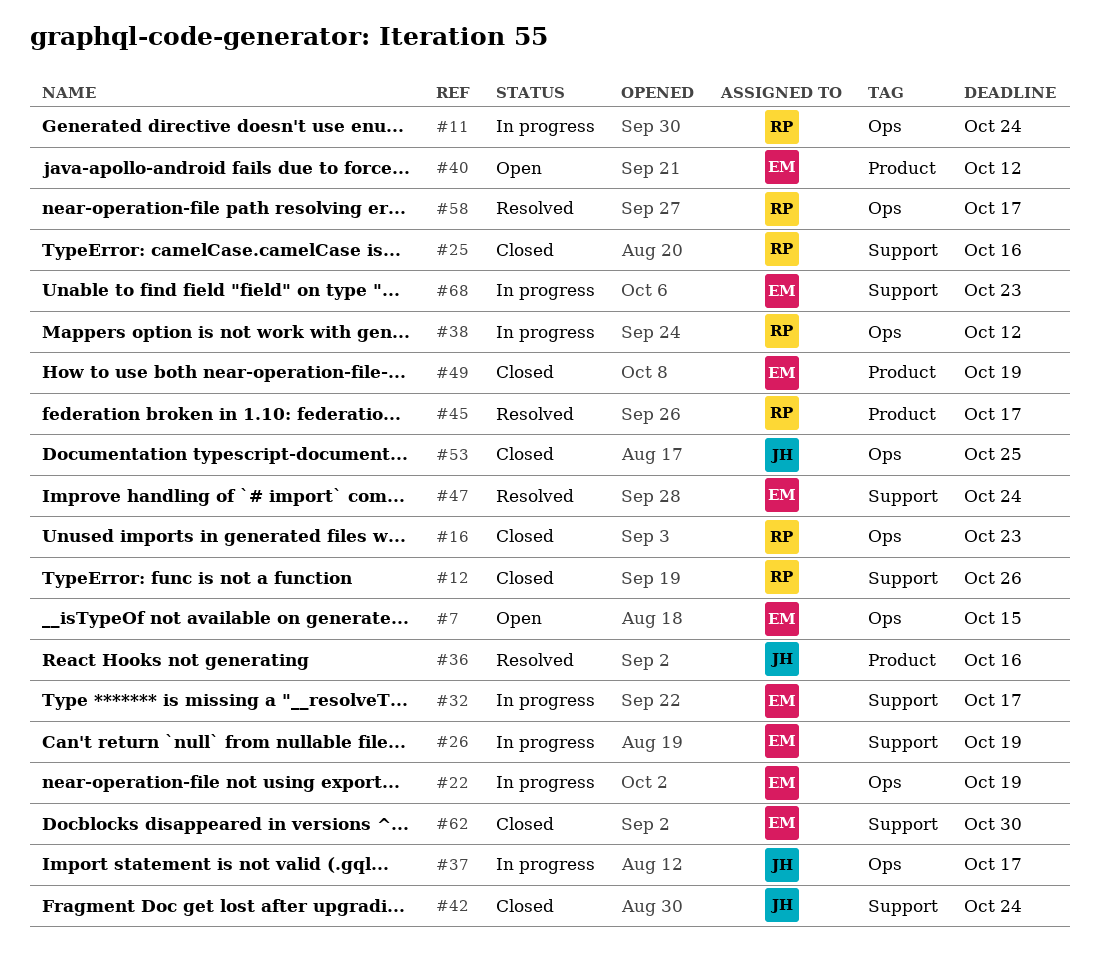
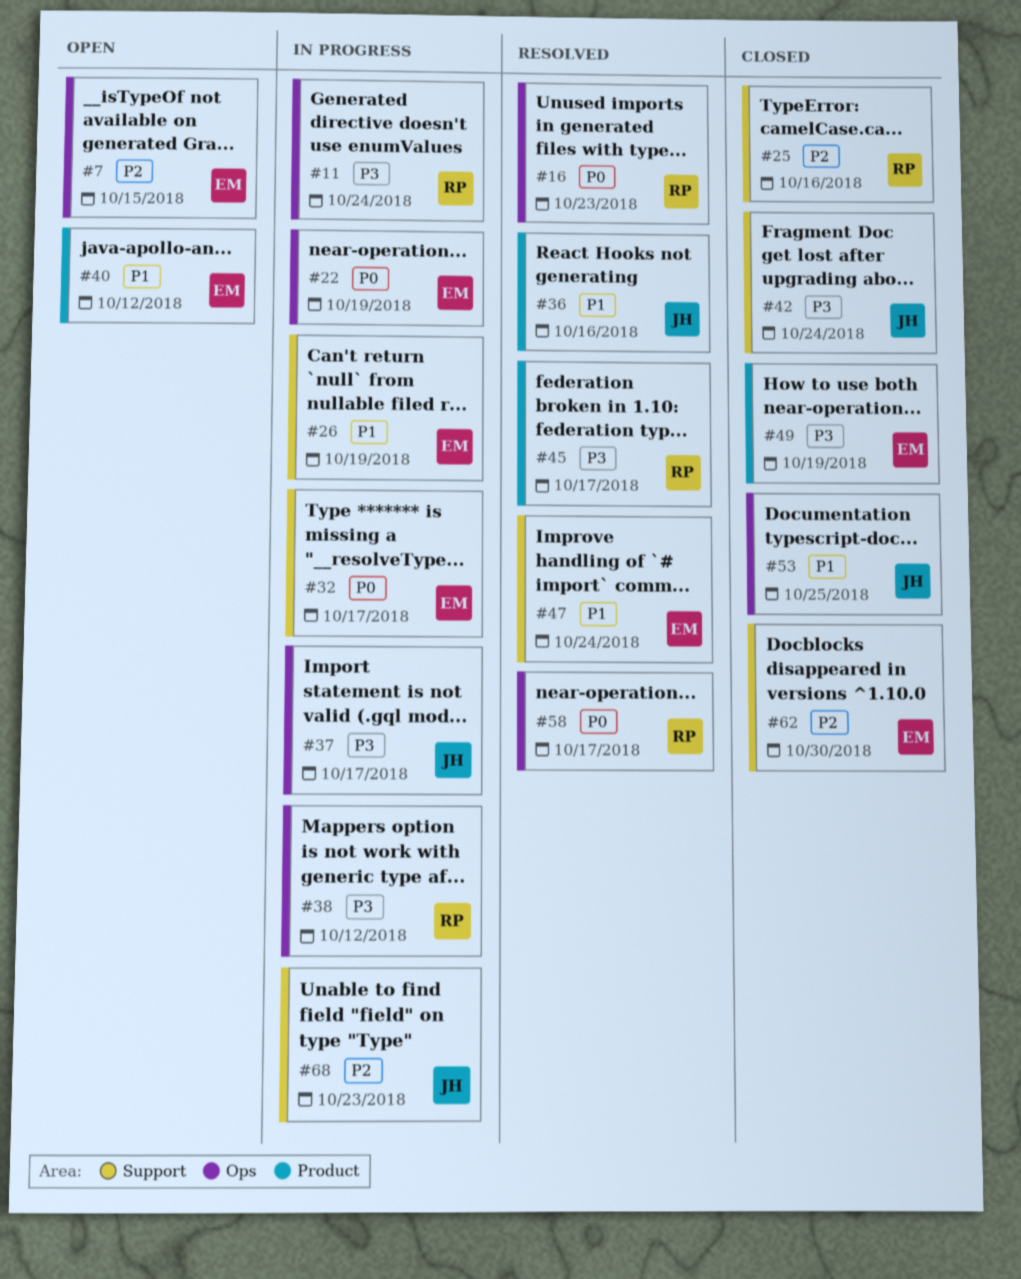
#12: present -> none
#16, status: Closed -> Resolved
#68, owner: EM -> JH

